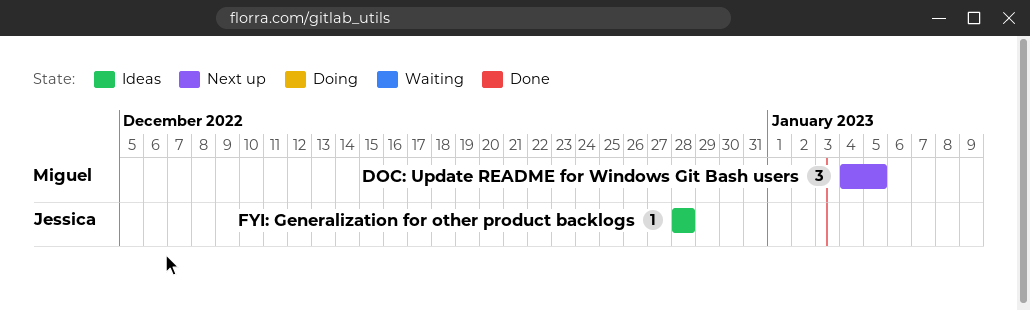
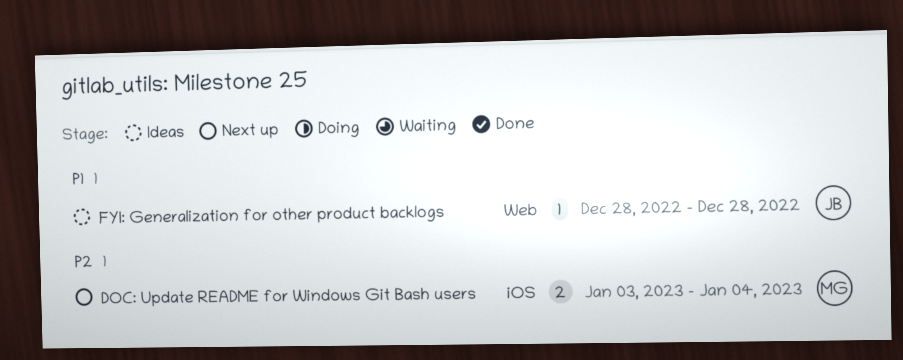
DOC: Update README for Windows Git Bash users, estimate: 3 -> 2
DOC: Update README for Windows Git Bash users, start: Jan 4 -> Jan 3
DOC: Update README for Windows Git Bash users, due: Jan 5 -> Jan 4

